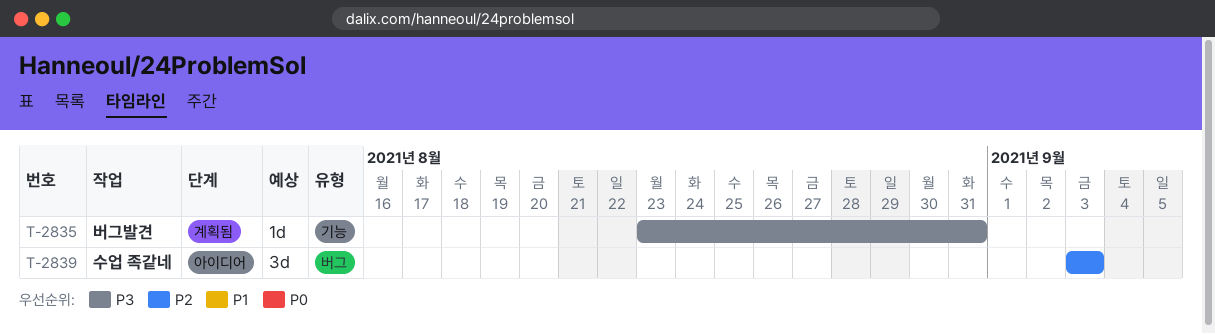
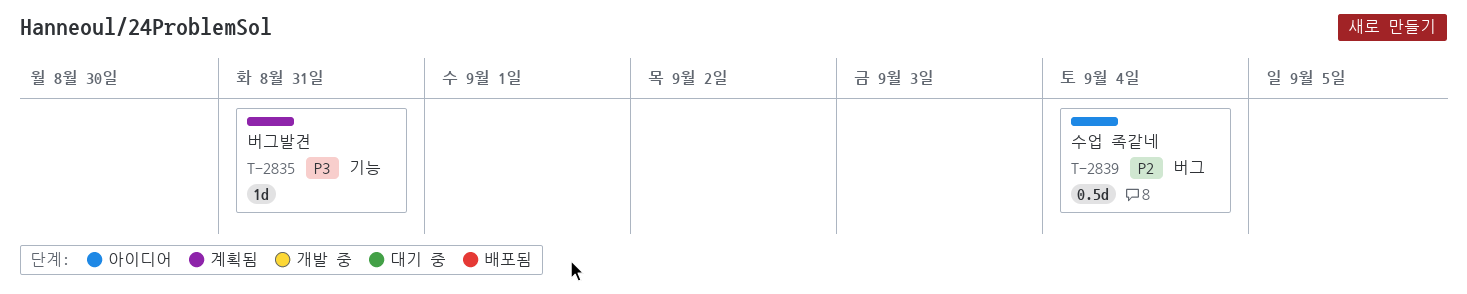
T-2839, estimate: 3d -> 0.5d
T-2839, due: Sep 3 -> Sep 4

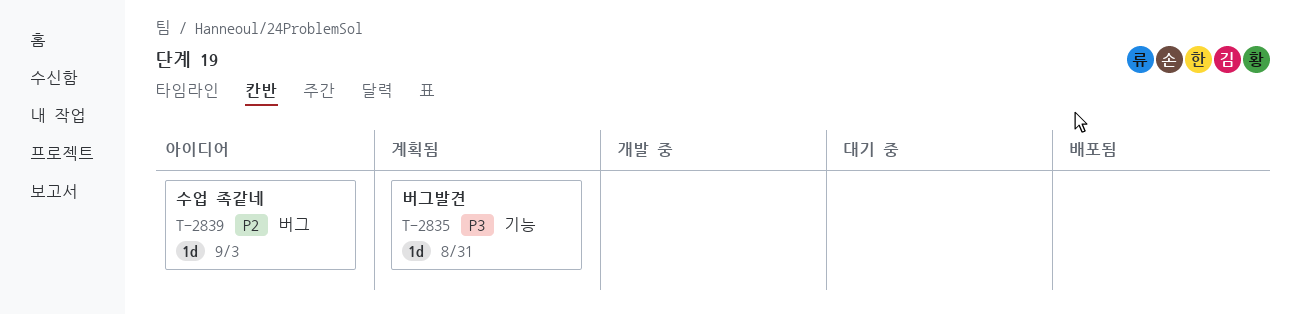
T-2839, estimate: 0.5d -> 1d
T-2839, due: Sep 4 -> Sep 3

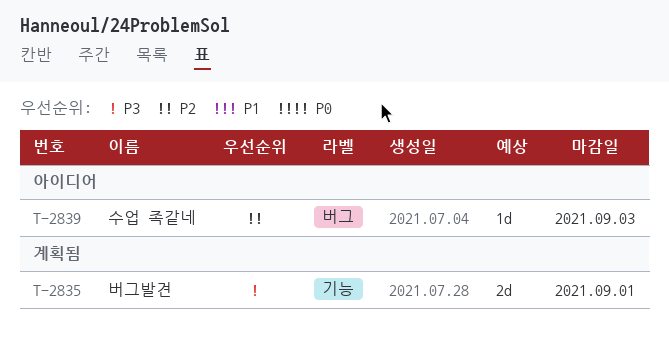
T-2835, estimate: 1d -> 2d
T-2835, due: Aug 31 -> Sep 1

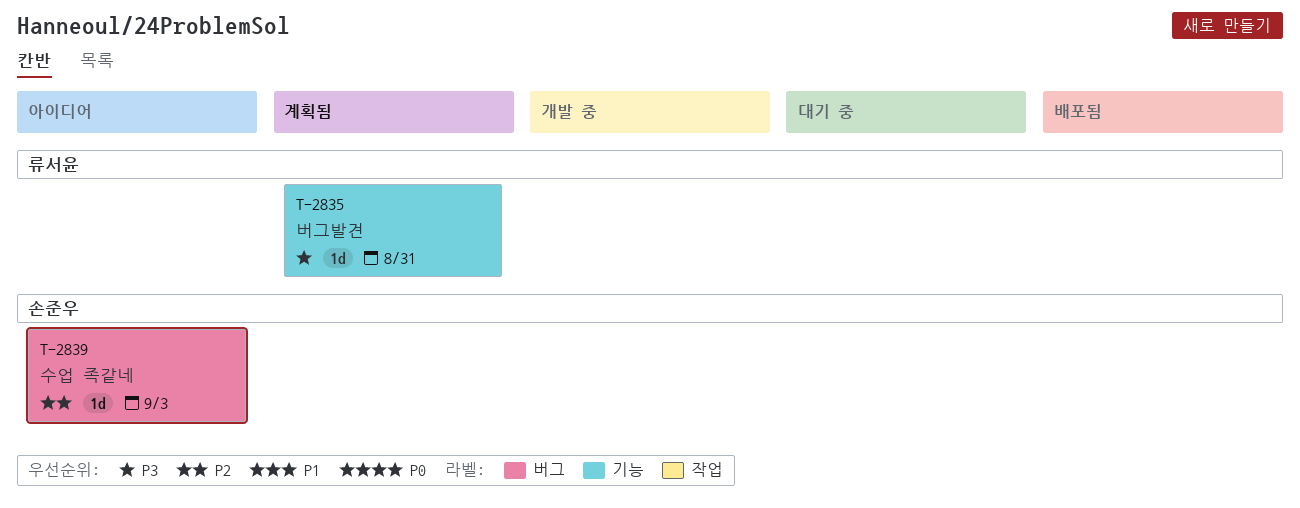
T-2835, estimate: 2d -> 1d
T-2835, due: Sep 1 -> Aug 31

